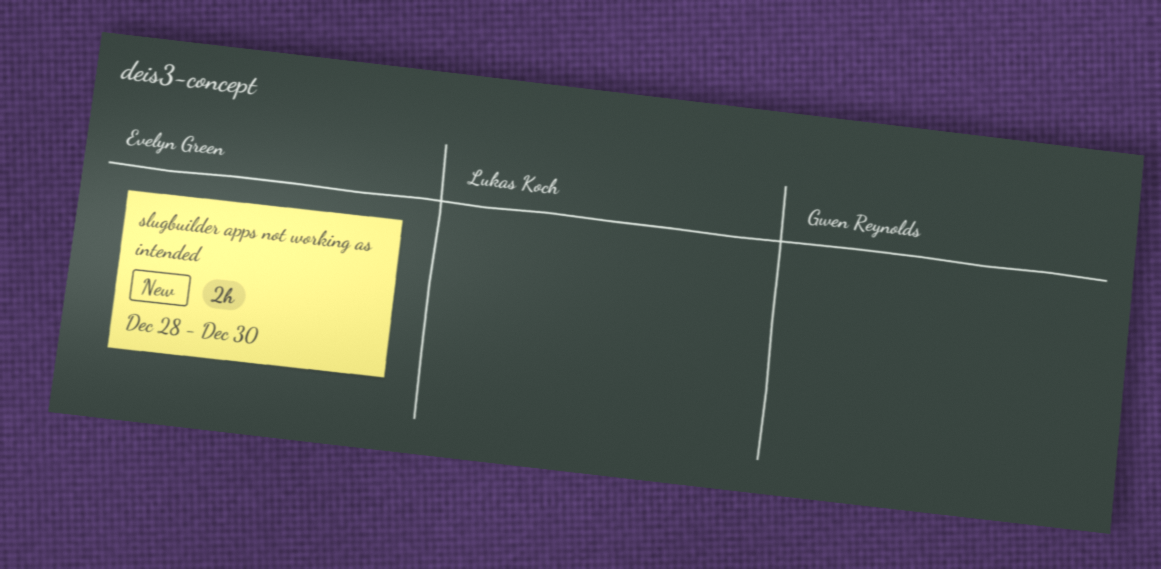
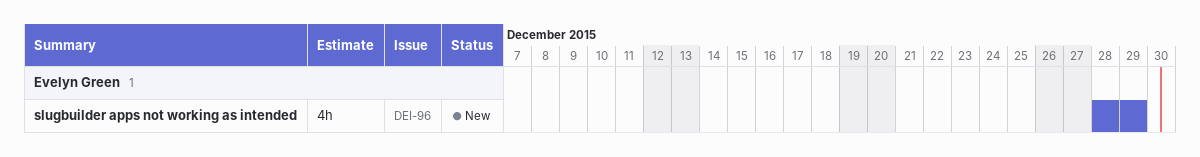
slugbuilder apps not working as intended, estimate: 2h -> 4h
slugbuilder apps not working as intended, due: Dec 30 -> Dec 29

